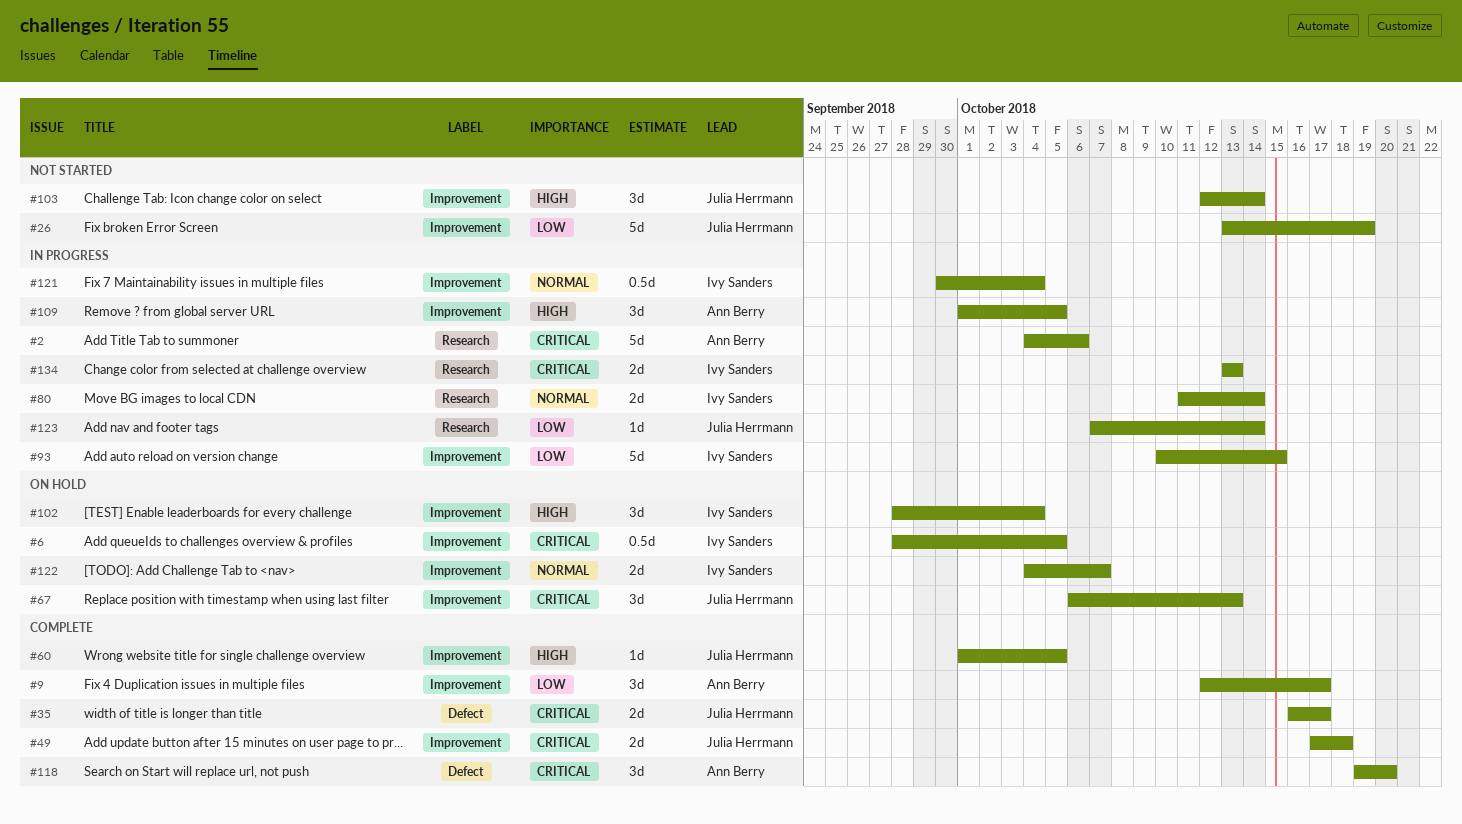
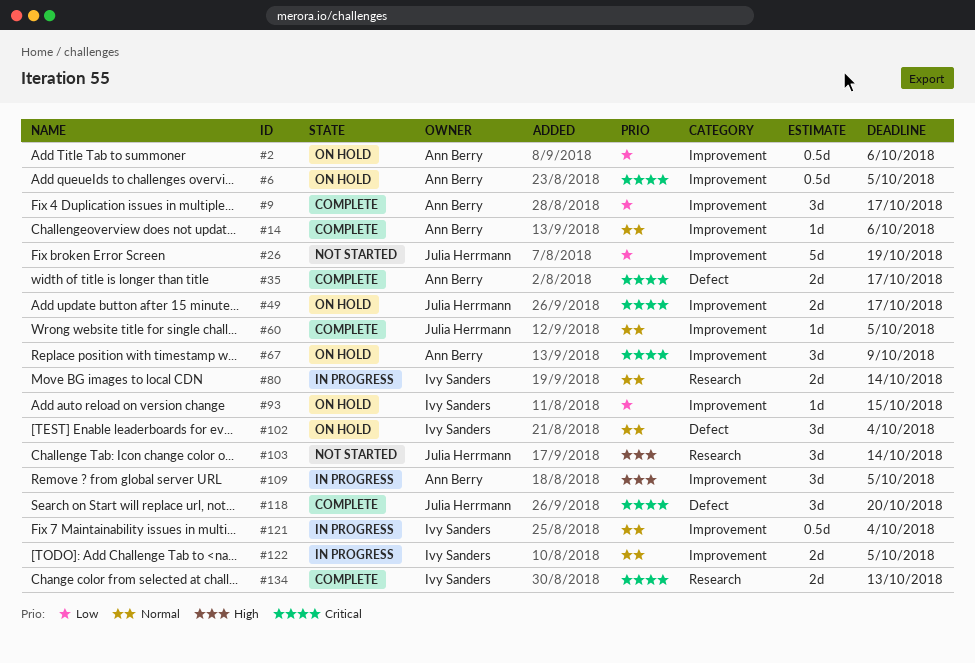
#2, status: In progress -> On hold
#2, priority: Critical -> Low
#2, label: Research -> Improvement
#2, estimate: 5d -> 0.5d
#6, owner: Ivy Sanders -> Ann Berry
#14: none -> present
#35, owner: Julia Herrmann -> Ann Berry
#49, status: Complete -> On hold
#49, due: Oct 18 -> Oct 17
#60, priority: High -> Normal
#67, owner: Julia Herrmann -> Ann Berry
#67, due: Oct 13 -> Oct 9
#93, status: In progress -> On hold
#93, estimate: 5d -> 1d
#102, priority: High -> Normal
#102, label: Improvement -> Defect
#103, label: Improvement -> Research
#118, owner: Ann Berry -> Julia Herrmann
#122, status: On hold -> In progress
#122, due: Oct 7 -> Oct 5
#123: present -> none
#134, status: In progress -> Complete

